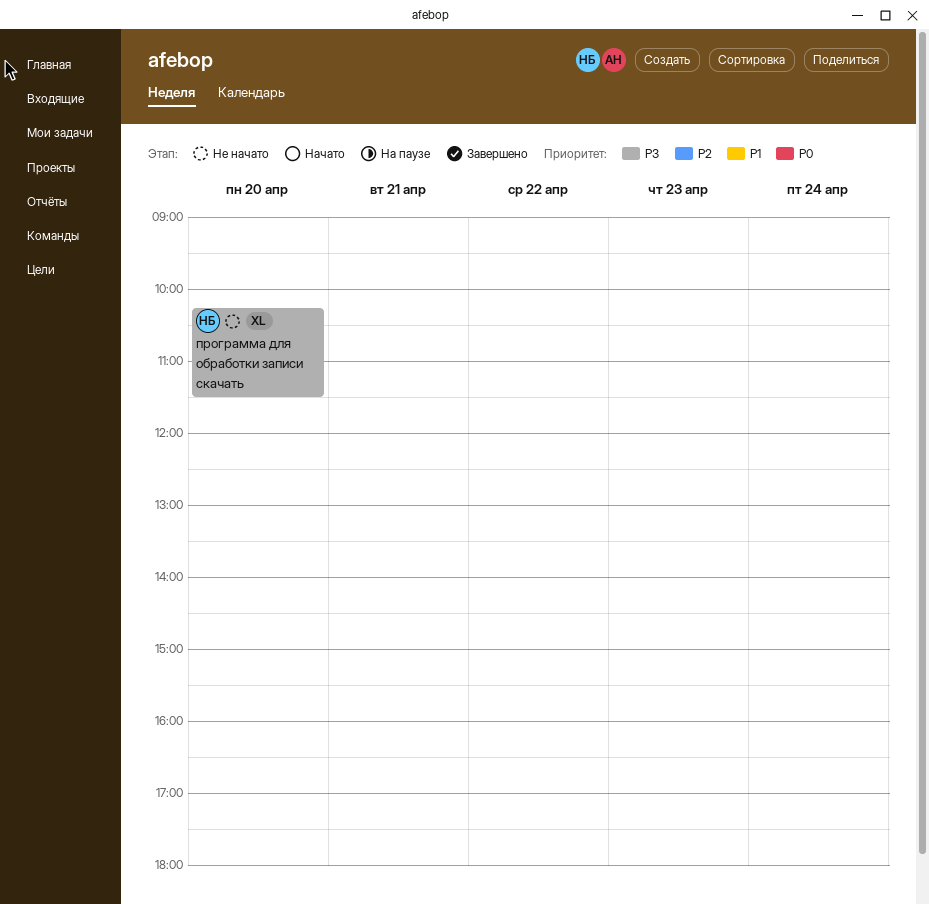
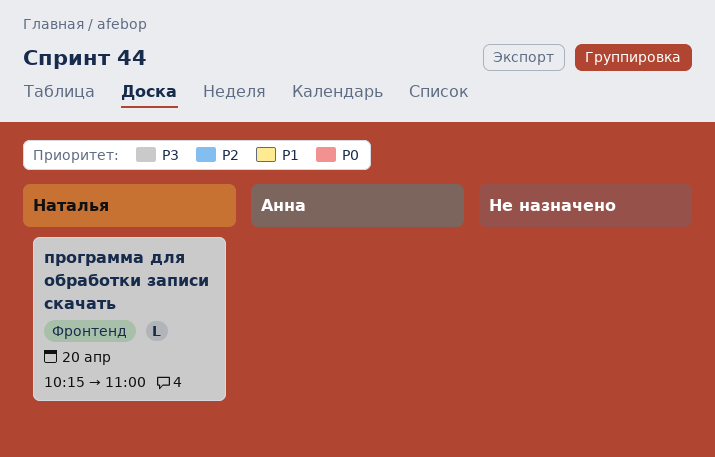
программа для обработки записи скачать, estimate: XL -> L
программа для обработки записи скачать, ends: 11:30 -> 11:00

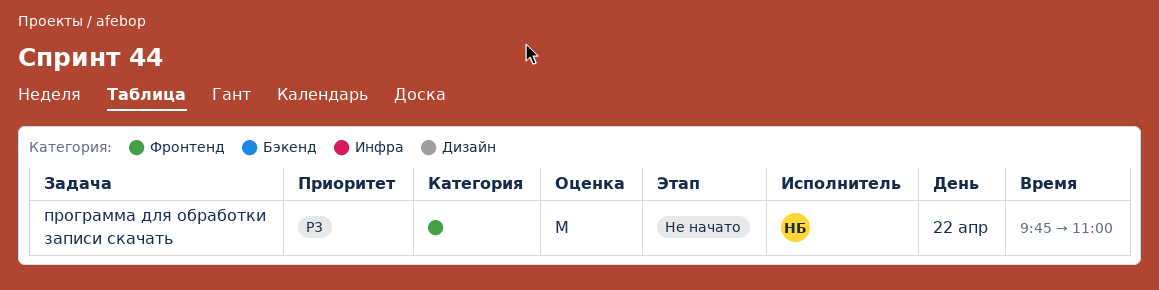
программа для обработки записи скачать, estimate: L -> M
программа для обработки записи скачать, day: Apr 20 -> Apr 22
программа для обработки записи скачать, begins: 10:15 -> 09:45

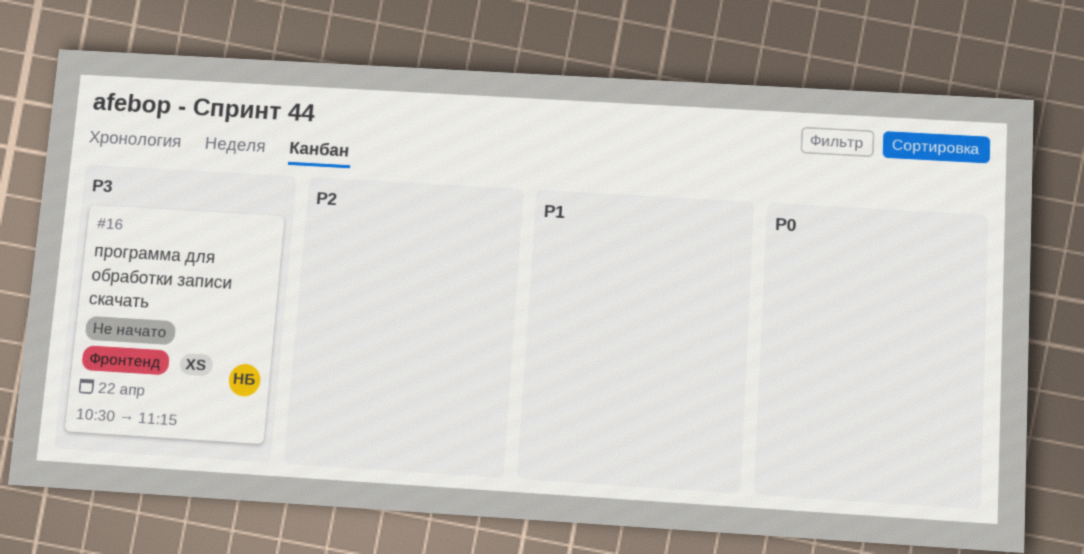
программа для обработки записи скачать, estimate: M -> XS
программа для обработки записи скачать, begins: 09:45 -> 10:30
программа для обработки записи скачать, ends: 11:00 -> 11:15

